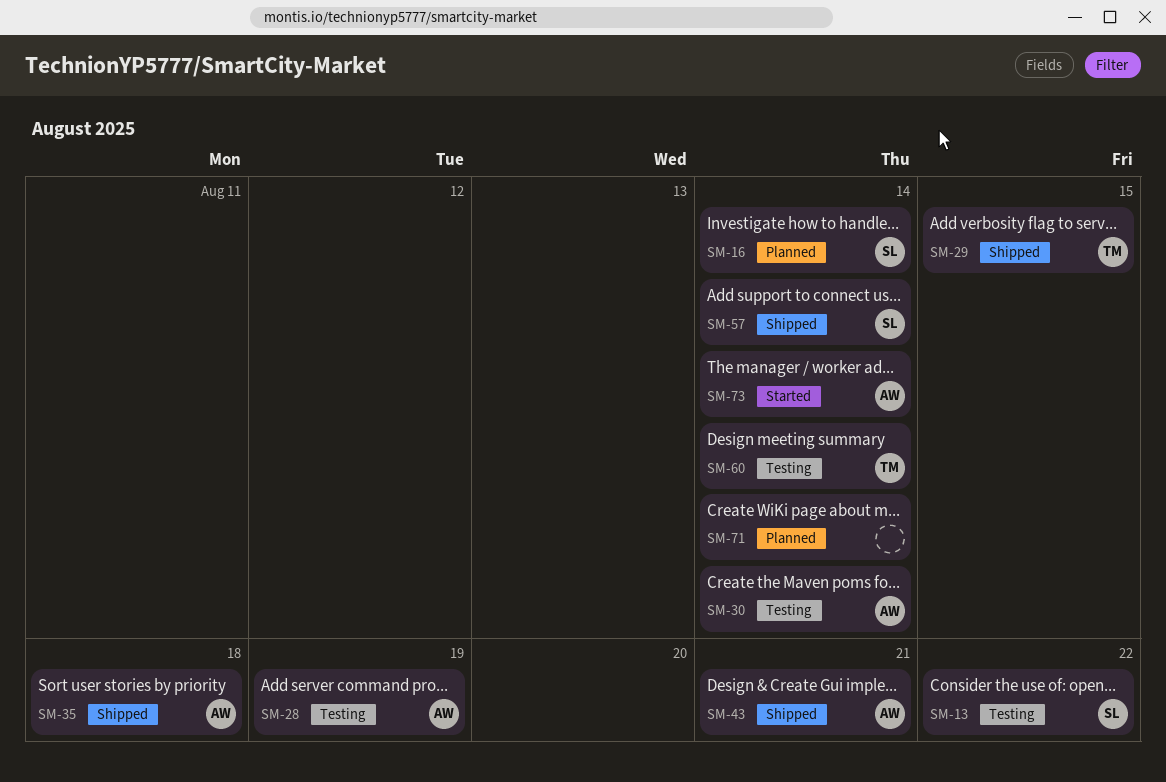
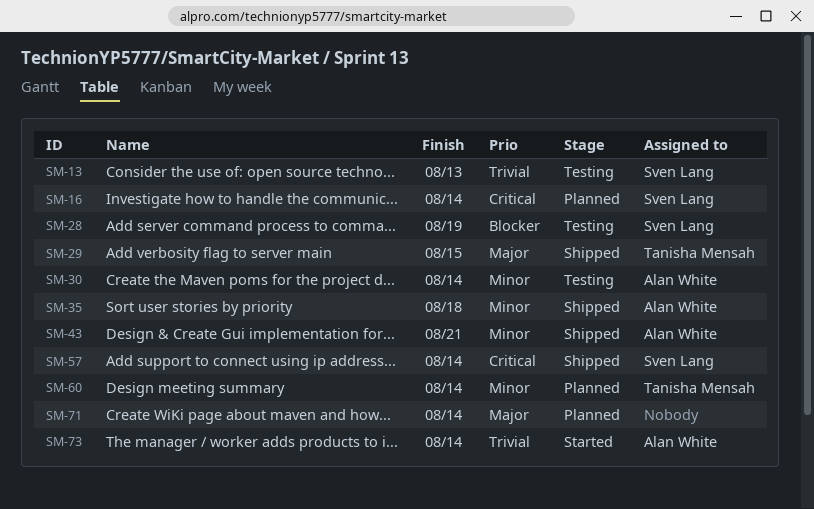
SM-13, due: Aug 22 -> Aug 13
SM-28, owner: Alan White -> Sven Lang
SM-60, status: Testing -> Planned

